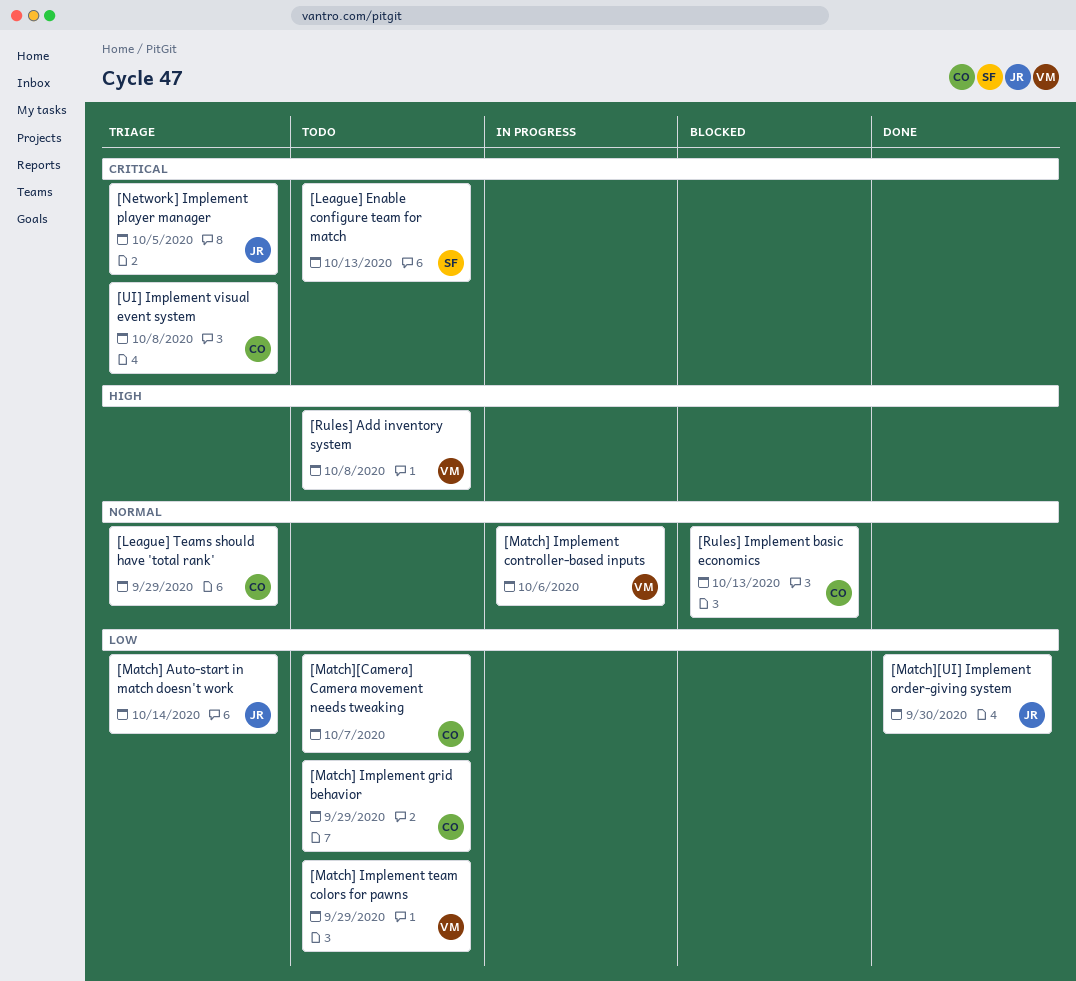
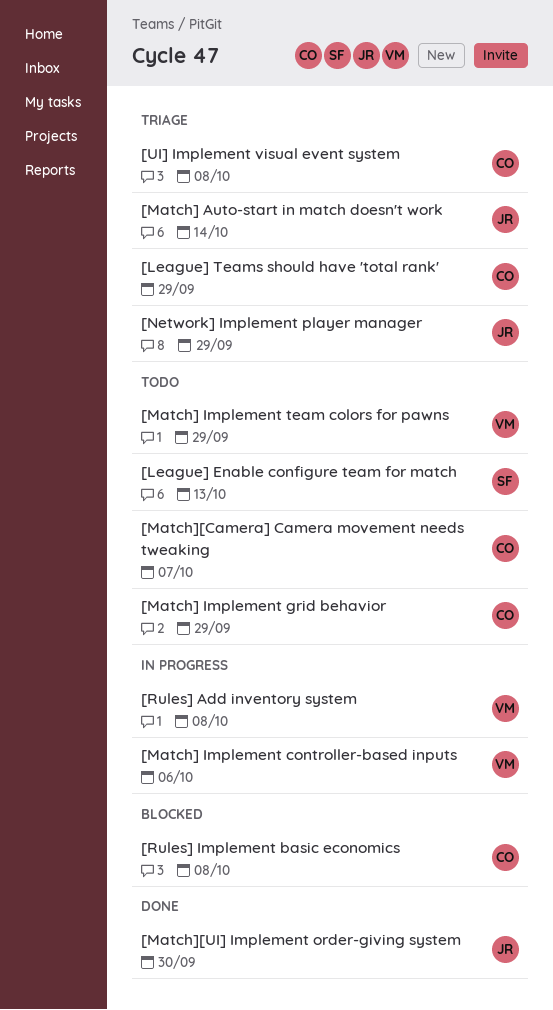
[Network] Implement player manager, due: Oct 5 -> Sep 29
[Rules] Add inventory system, status: Todo -> In progress
[Rules] Implement basic economics, due: Oct 13 -> Oct 8

